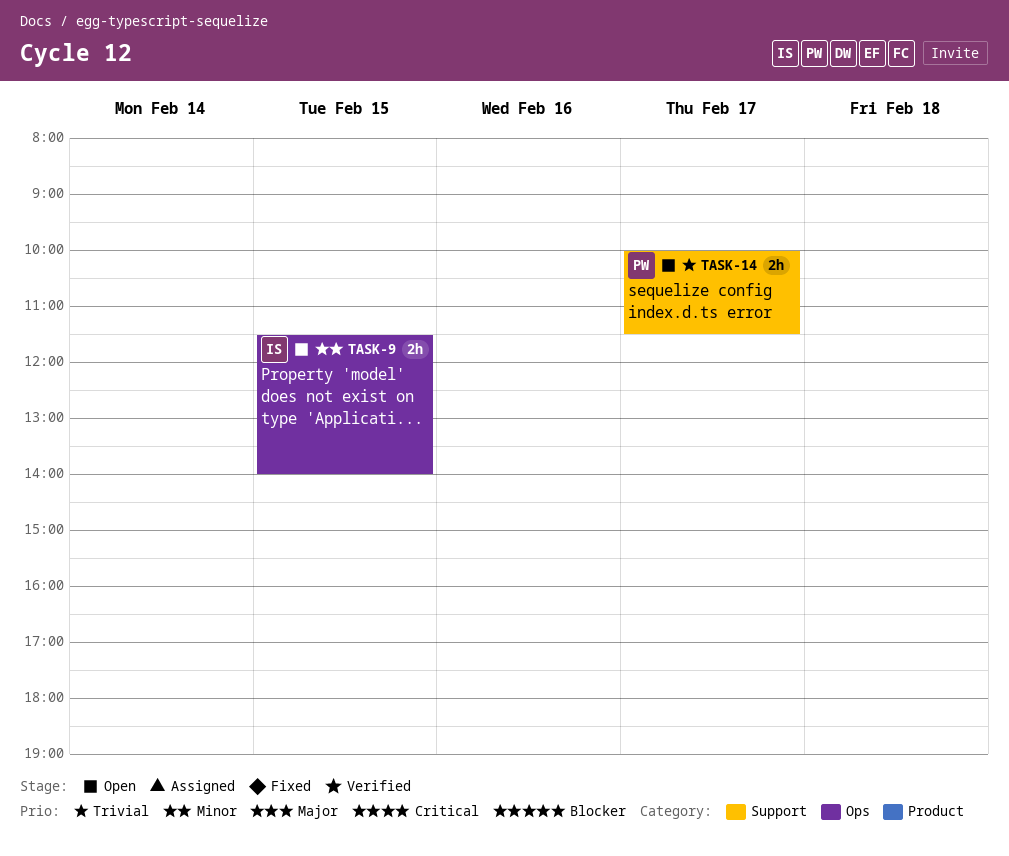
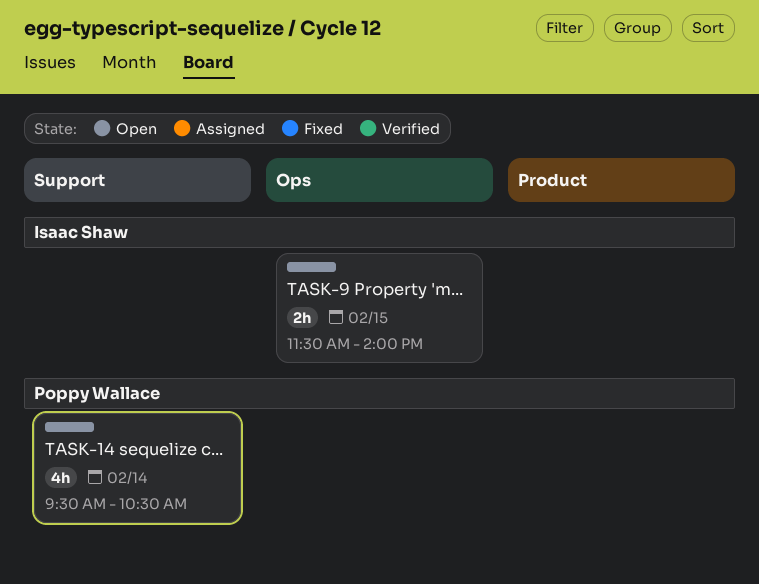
TASK-14, estimate: 2h -> 4h
TASK-14, day: Feb 17 -> Feb 14
TASK-14, begins: 10:00 -> 09:30
TASK-14, ends: 11:30 -> 10:30

